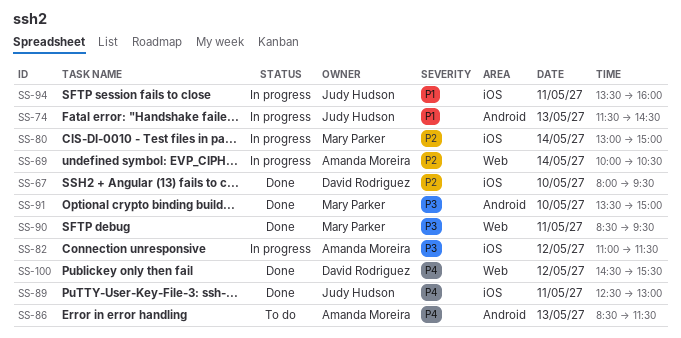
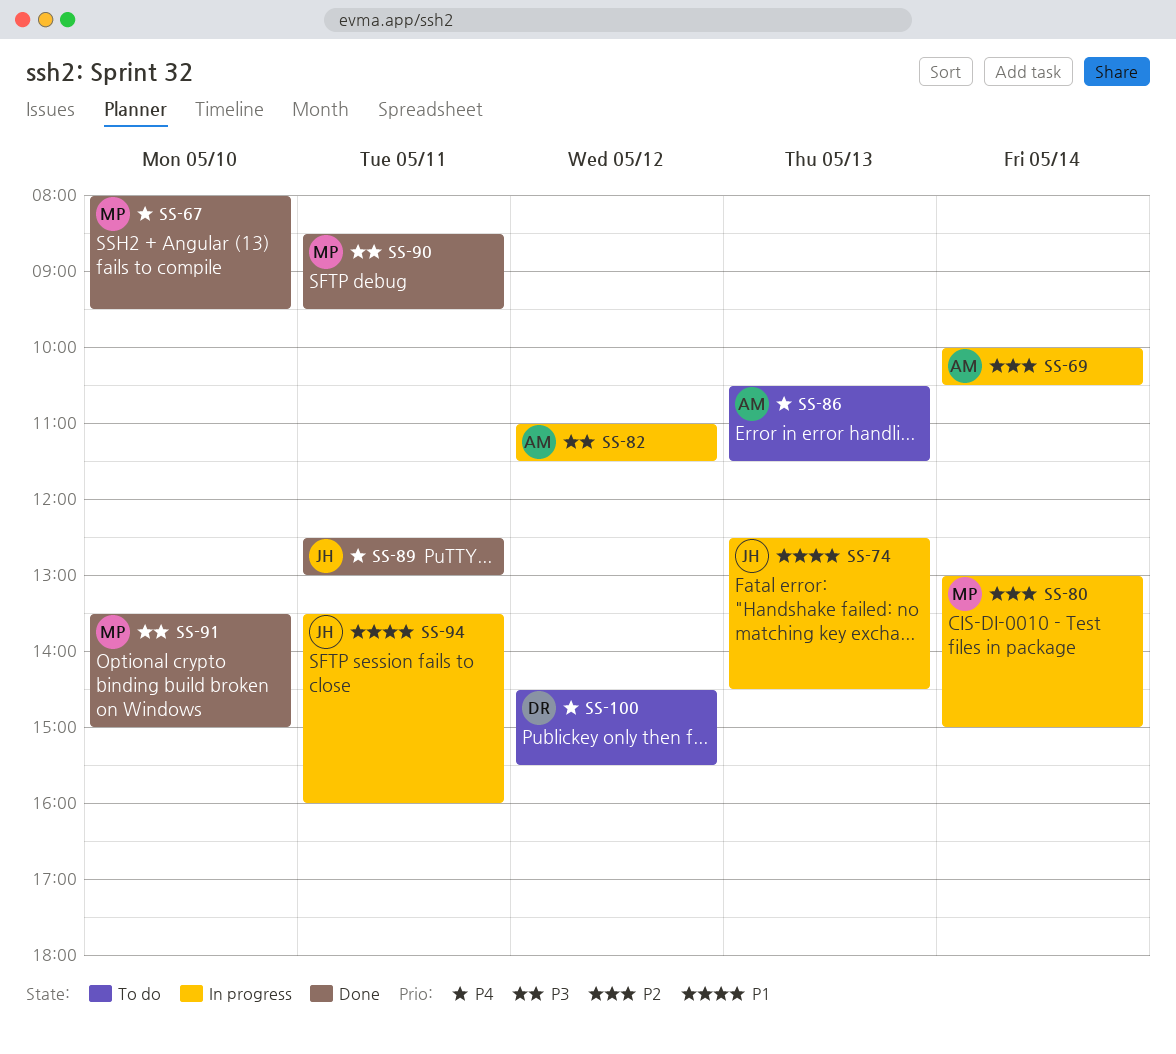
SS-67, owner: David Rodriguez -> Mary Parker
SS-67, priority: P2 -> P4
SS-74, begins: 11:30 -> 12:30
SS-86, begins: 08:30 -> 10:30
SS-100, status: Done -> To do

